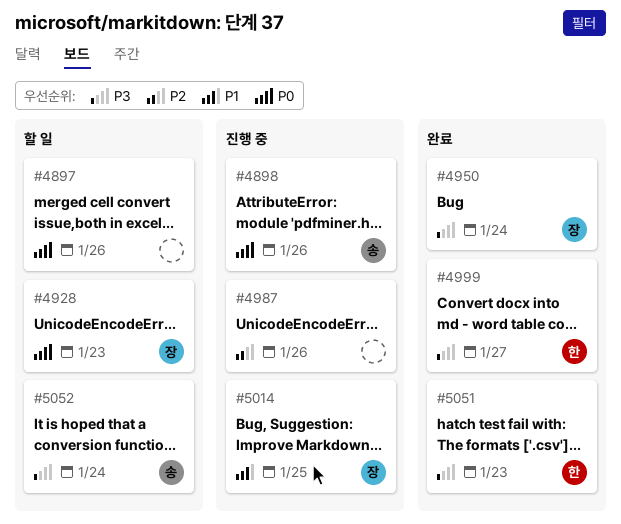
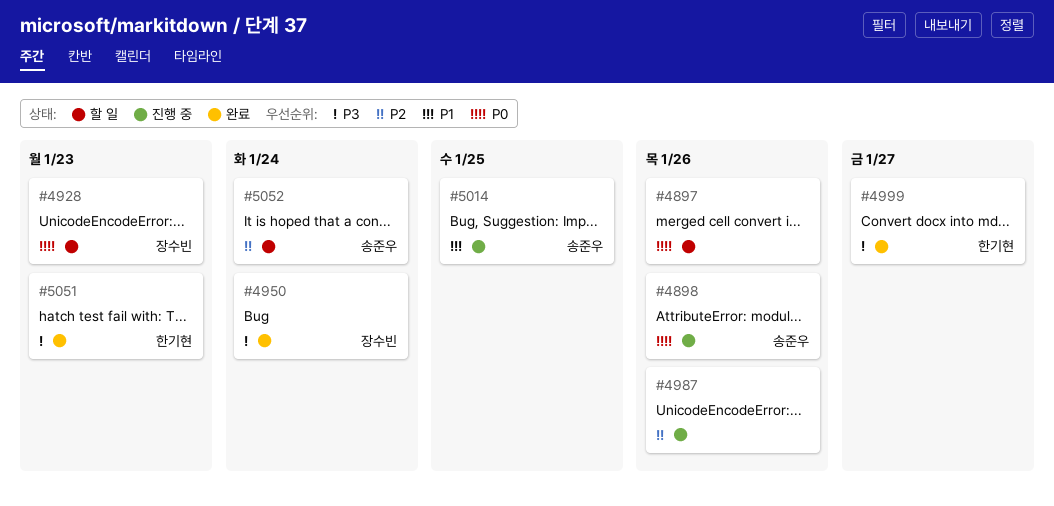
#5014, owner: 장수빈 -> 송준우
#5052, priority: P3 -> P2

